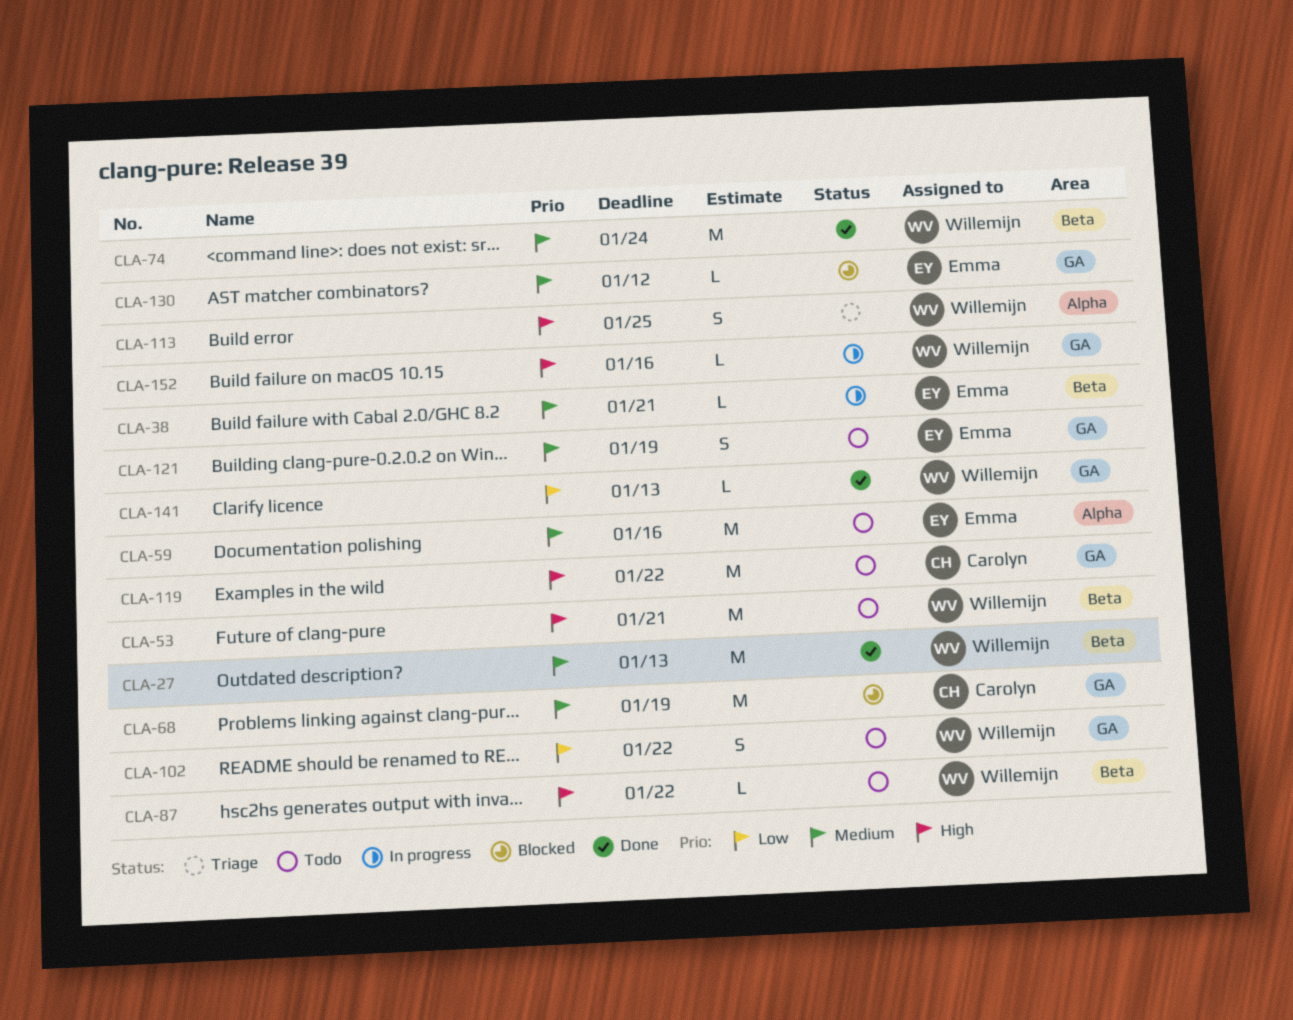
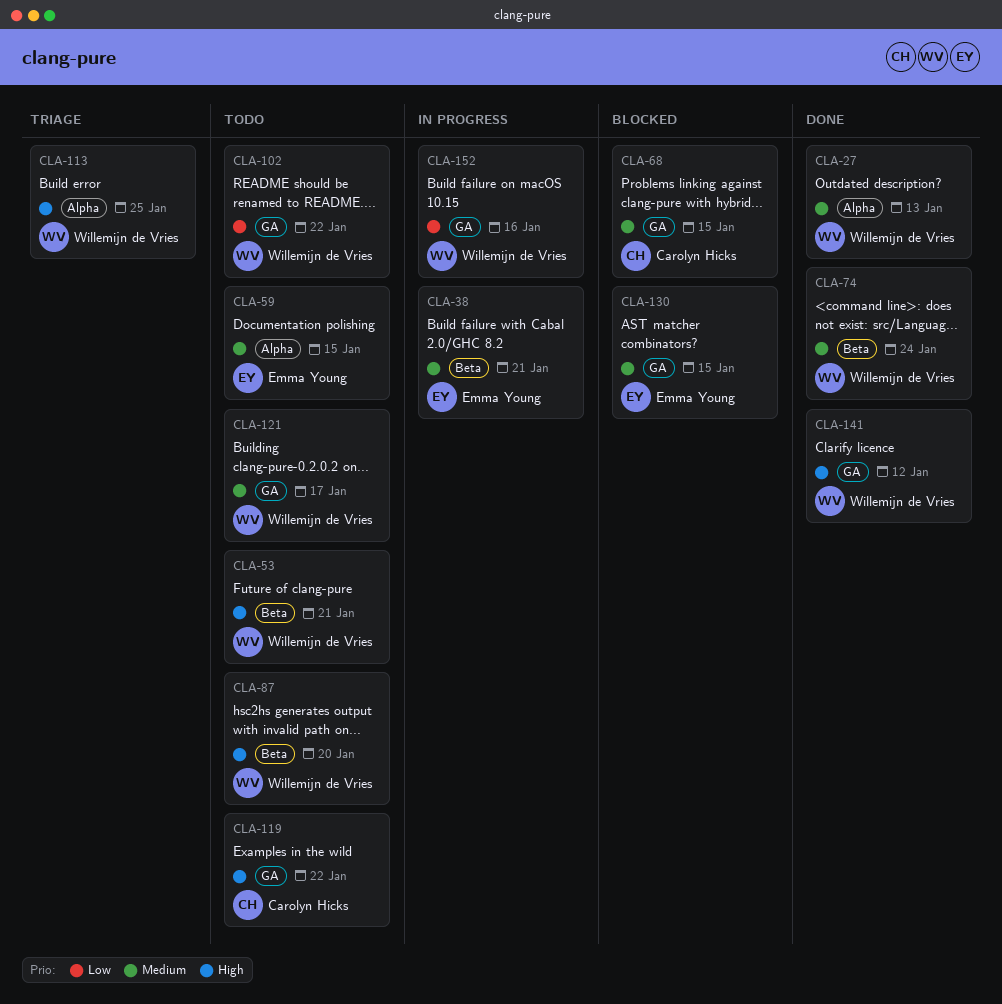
CLA-27, label: Beta -> Alpha
CLA-59, due: Jan 16 -> Jan 15
CLA-68, due: Jan 19 -> Jan 15
CLA-87, due: Jan 22 -> Jan 20
CLA-121, owner: Emma Young -> Willemijn de Vries
CLA-121, due: Jan 19 -> Jan 17
CLA-130, due: Jan 12 -> Jan 15
CLA-141, priority: Low -> High
CLA-141, due: Jan 13 -> Jan 12
CLA-152, priority: High -> Low

